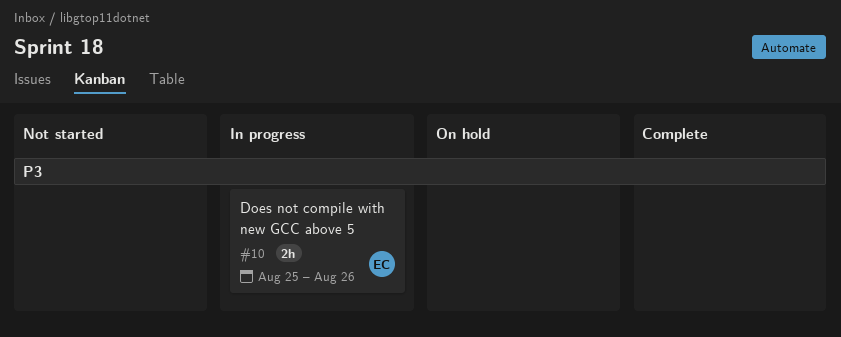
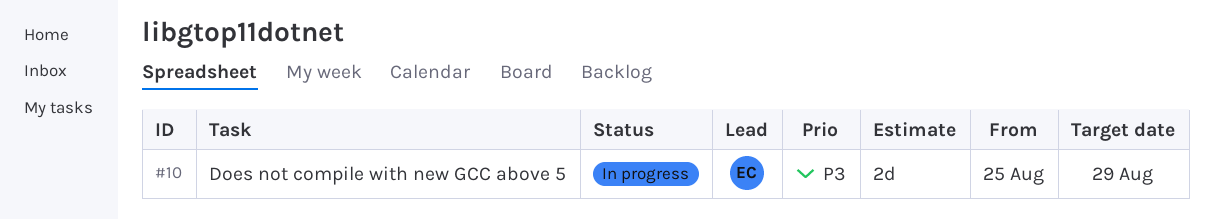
#10, estimate: 2h -> 2d
#10, due: Aug 26 -> Aug 29

